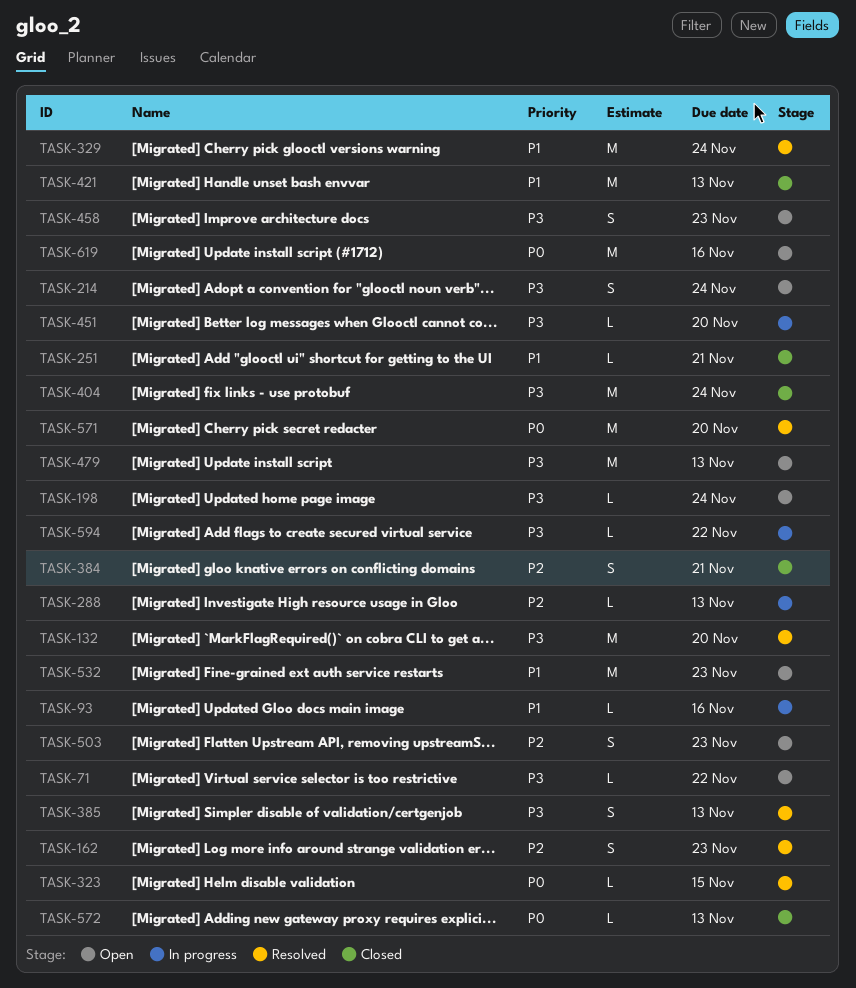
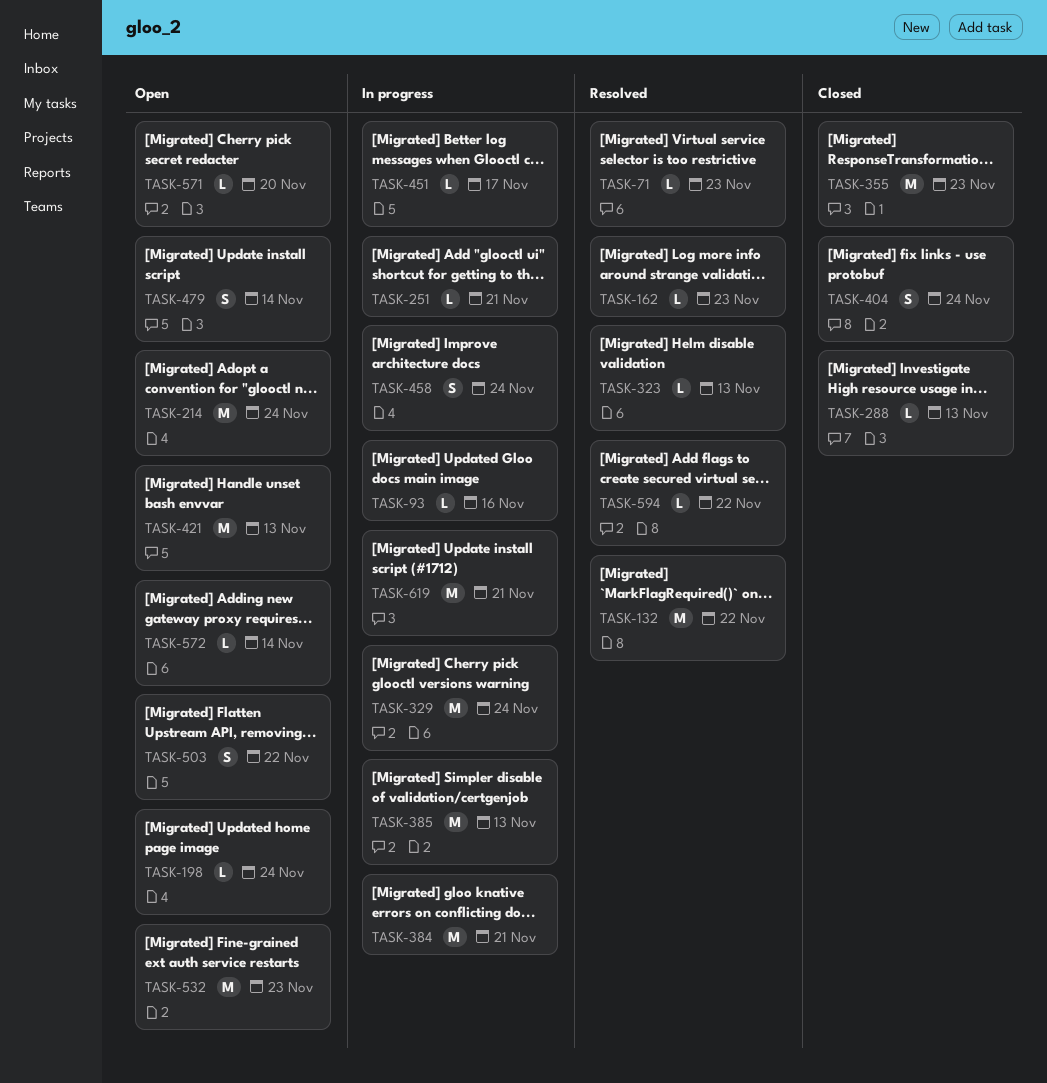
TASK-71, status: Open -> Resolved
TASK-71, due: Nov 22 -> Nov 23
TASK-132, due: Nov 20 -> Nov 22
TASK-162, estimate: S -> L
TASK-214, estimate: S -> M
TASK-251, status: Closed -> In progress
TASK-288, status: In progress -> Closed
TASK-323, due: Nov 15 -> Nov 13
TASK-329, status: Resolved -> In progress
TASK-355: none -> present
TASK-384, status: Closed -> In progress
TASK-384, estimate: S -> M
TASK-385, status: Resolved -> In progress
TASK-385, estimate: S -> M
TASK-404, estimate: M -> S
TASK-421, status: Closed -> Open
TASK-451, due: Nov 20 -> Nov 17
TASK-458, status: Open -> In progress
TASK-458, due: Nov 23 -> Nov 24
TASK-479, estimate: M -> S
TASK-479, due: Nov 13 -> Nov 14
TASK-503, due: Nov 23 -> Nov 22
TASK-571, status: Resolved -> Open
TASK-571, estimate: M -> L
TASK-572, status: Closed -> Open
TASK-572, due: Nov 13 -> Nov 14
TASK-594, status: In progress -> Resolved
TASK-619, status: Open -> In progress
TASK-619, due: Nov 16 -> Nov 21

